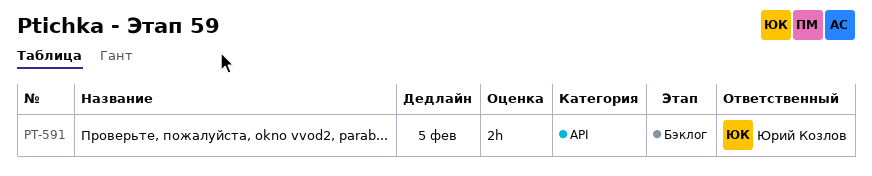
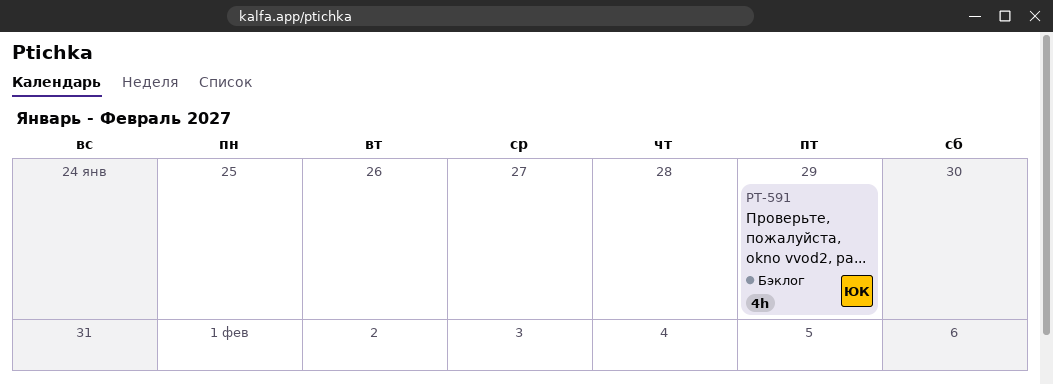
PT-591, estimate: 2h -> 4h
PT-591, due: Feb 5 -> Jan 29

